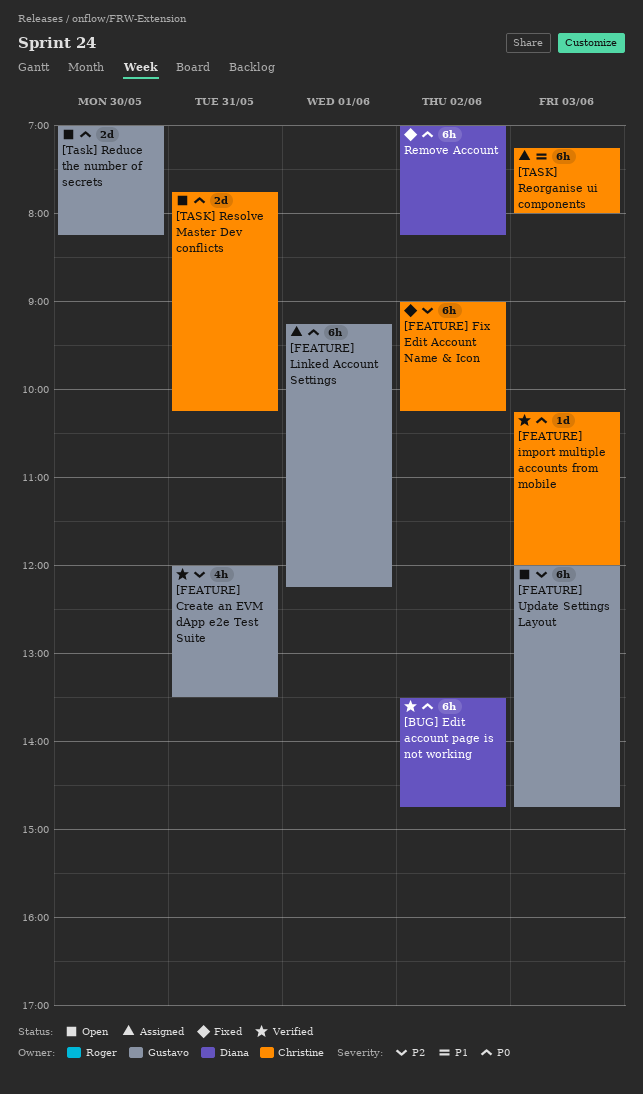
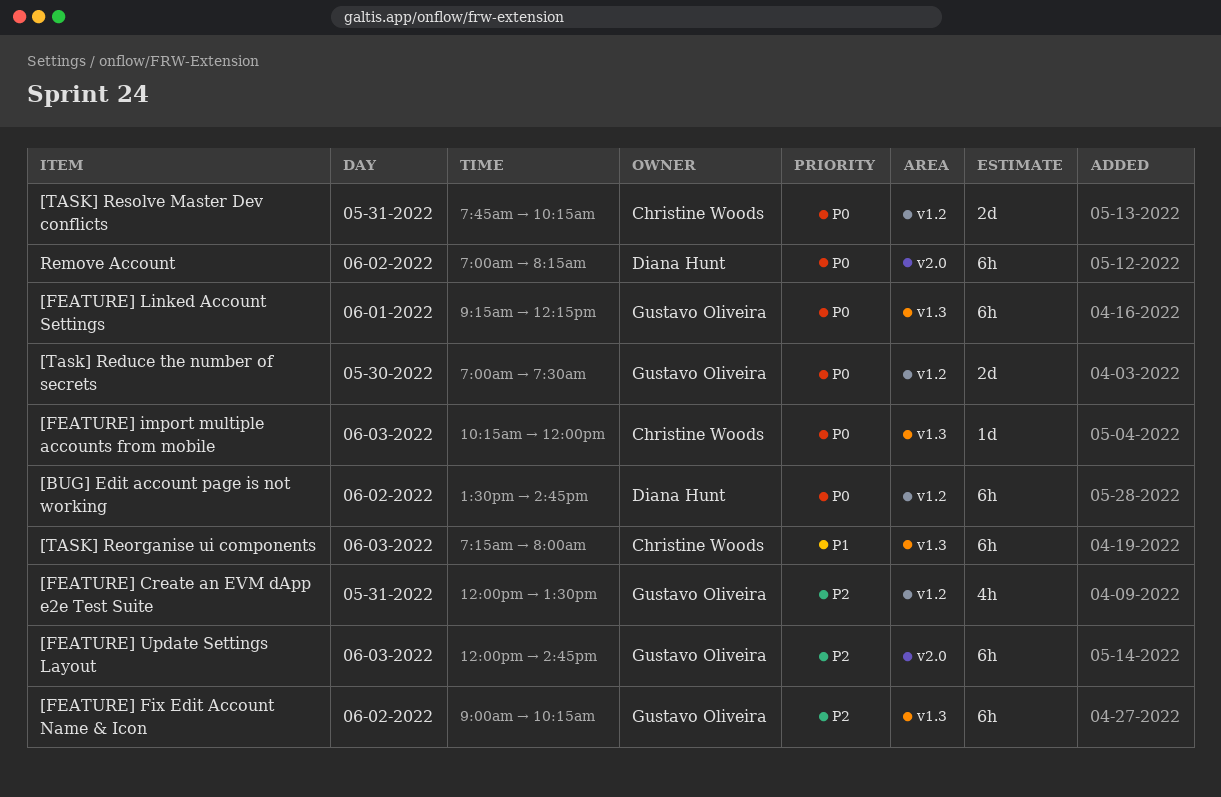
[FEATURE] Fix Edit Account Name & Icon, owner: Christine Woods -> Gustavo Oliveira
[Task] Reduce the number of secrets, ends: 08:15 -> 07:30

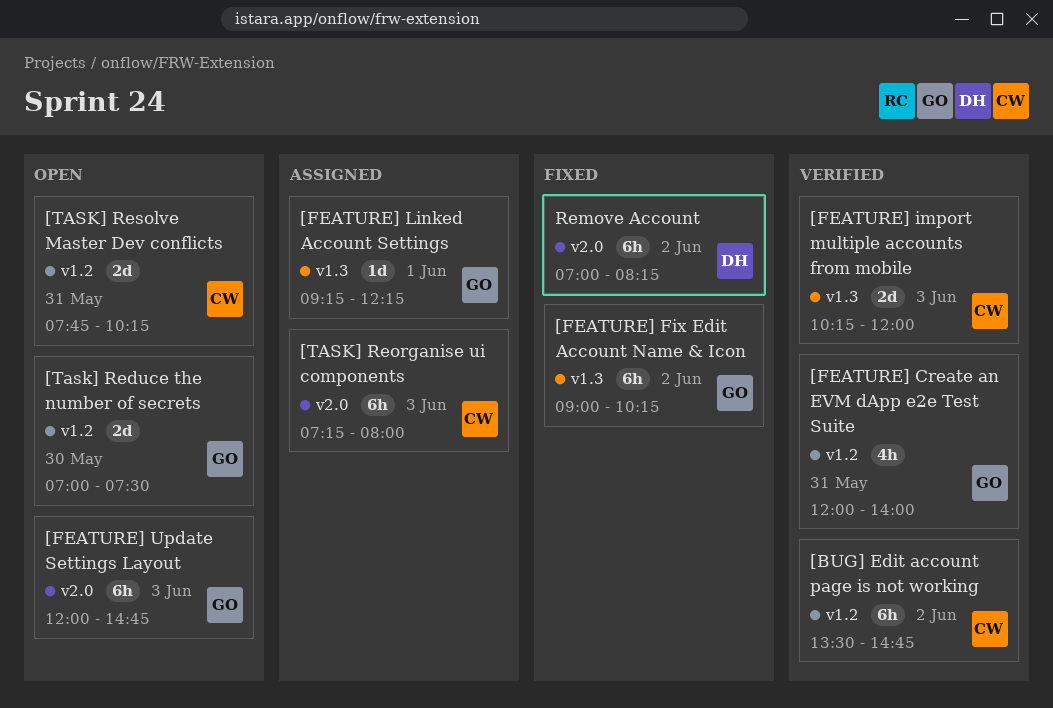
[BUG] Edit account page is not working, owner: Diana Hunt -> Christine Woods
[FEATURE] Create an EVM dApp e2e Test Suite, ends: 13:30 -> 14:00
[FEATURE] import multiple accounts from mobile, estimate: 1d -> 2d
[FEATURE] Linked Account Settings, estimate: 6h -> 1d
[TASK] Reorganise ui components, label: v1.3 -> v2.0

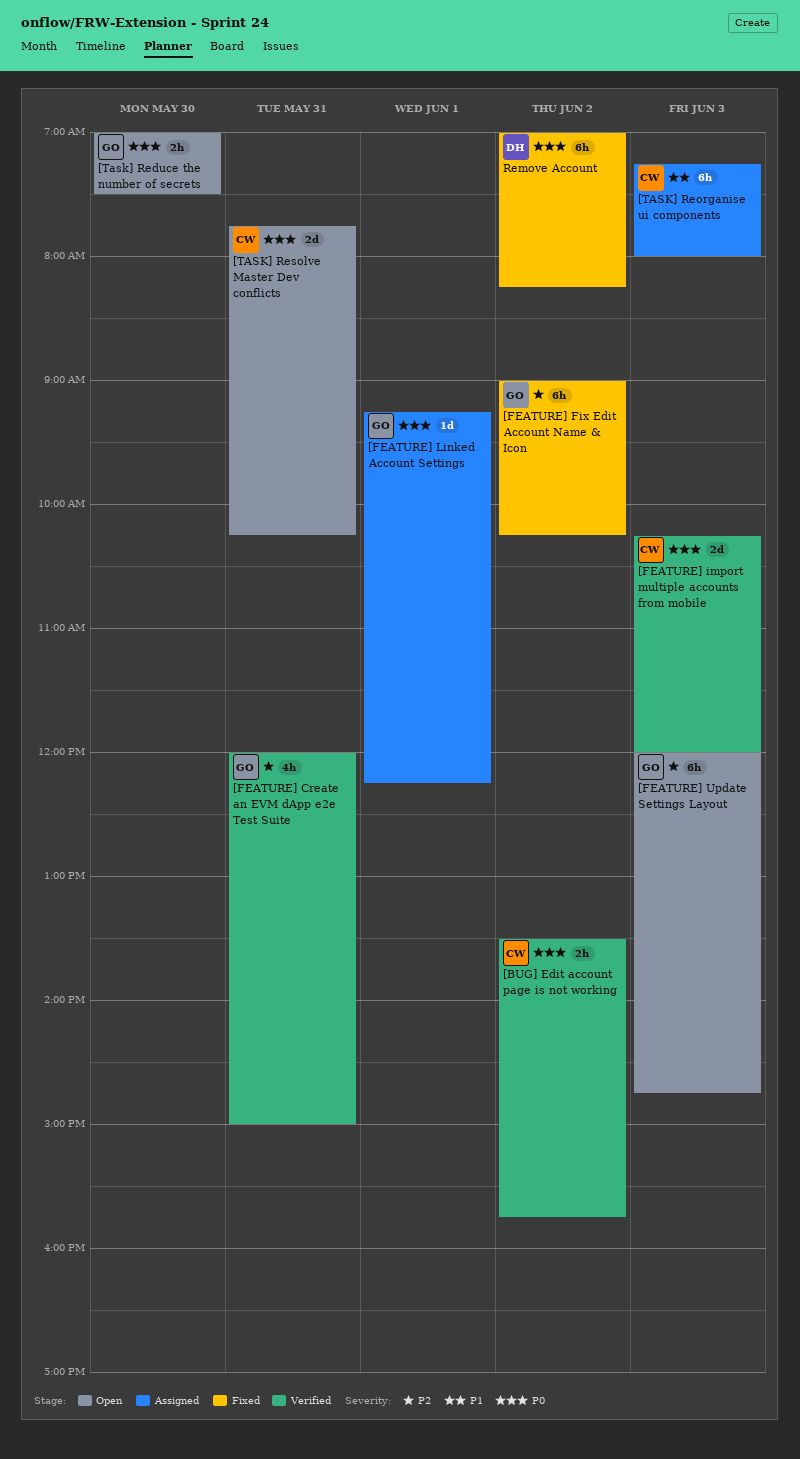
[BUG] Edit account page is not working, estimate: 6h -> 2h
[BUG] Edit account page is not working, ends: 14:45 -> 15:45
[FEATURE] Create an EVM dApp e2e Test Suite, ends: 14:00 -> 15:00
[Task] Reduce the number of secrets, estimate: 2d -> 2h

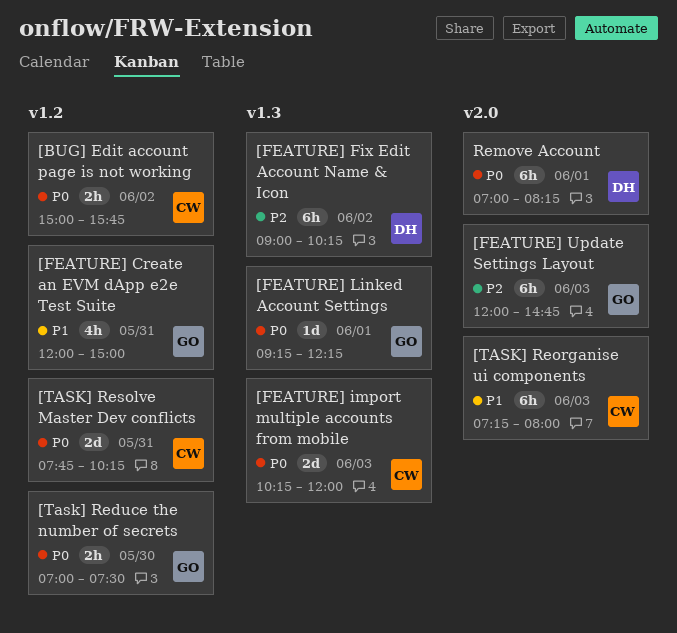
[BUG] Edit account page is not working, begins: 13:30 -> 15:00
[FEATURE] Create an EVM dApp e2e Test Suite, priority: P2 -> P1
[FEATURE] Fix Edit Account Name & Icon, owner: GO -> DH
Remove Account, day: Jun 2 -> Jun 1

